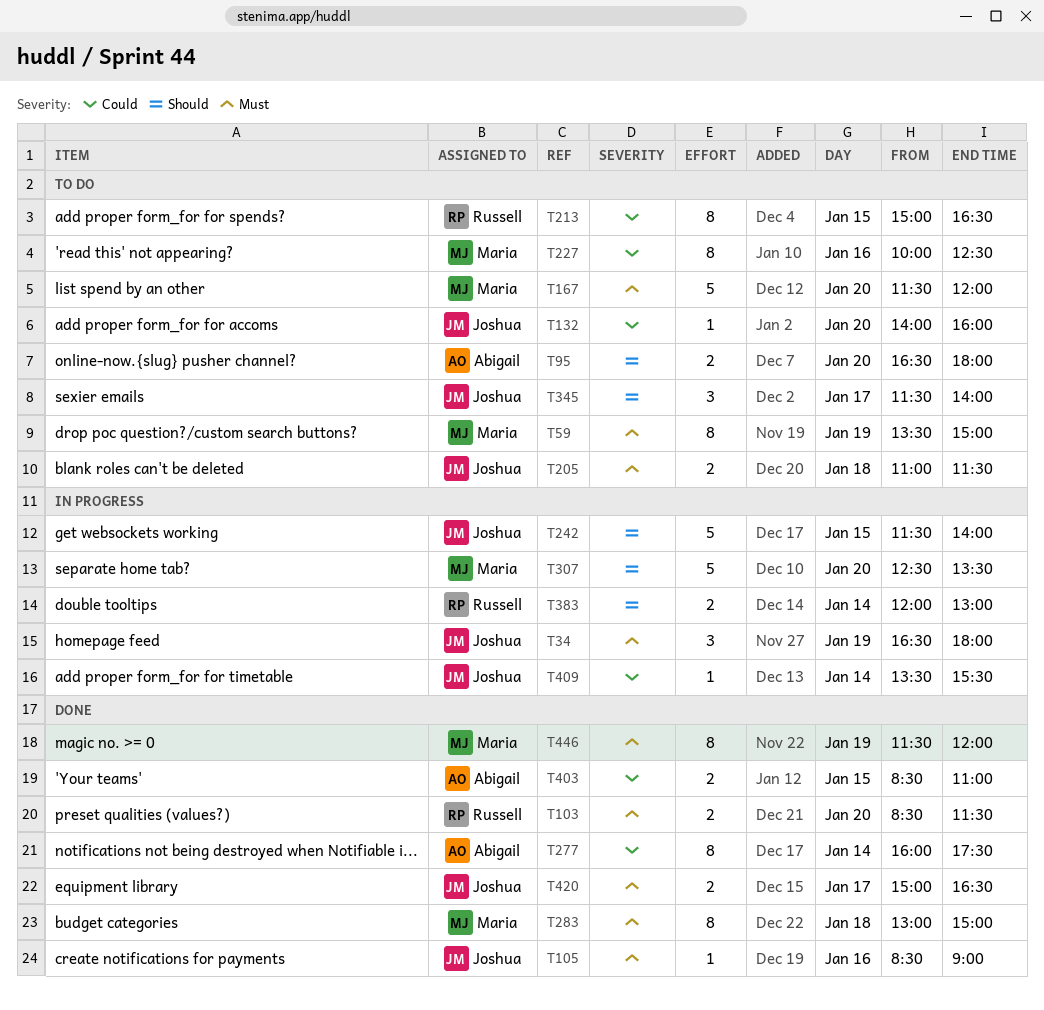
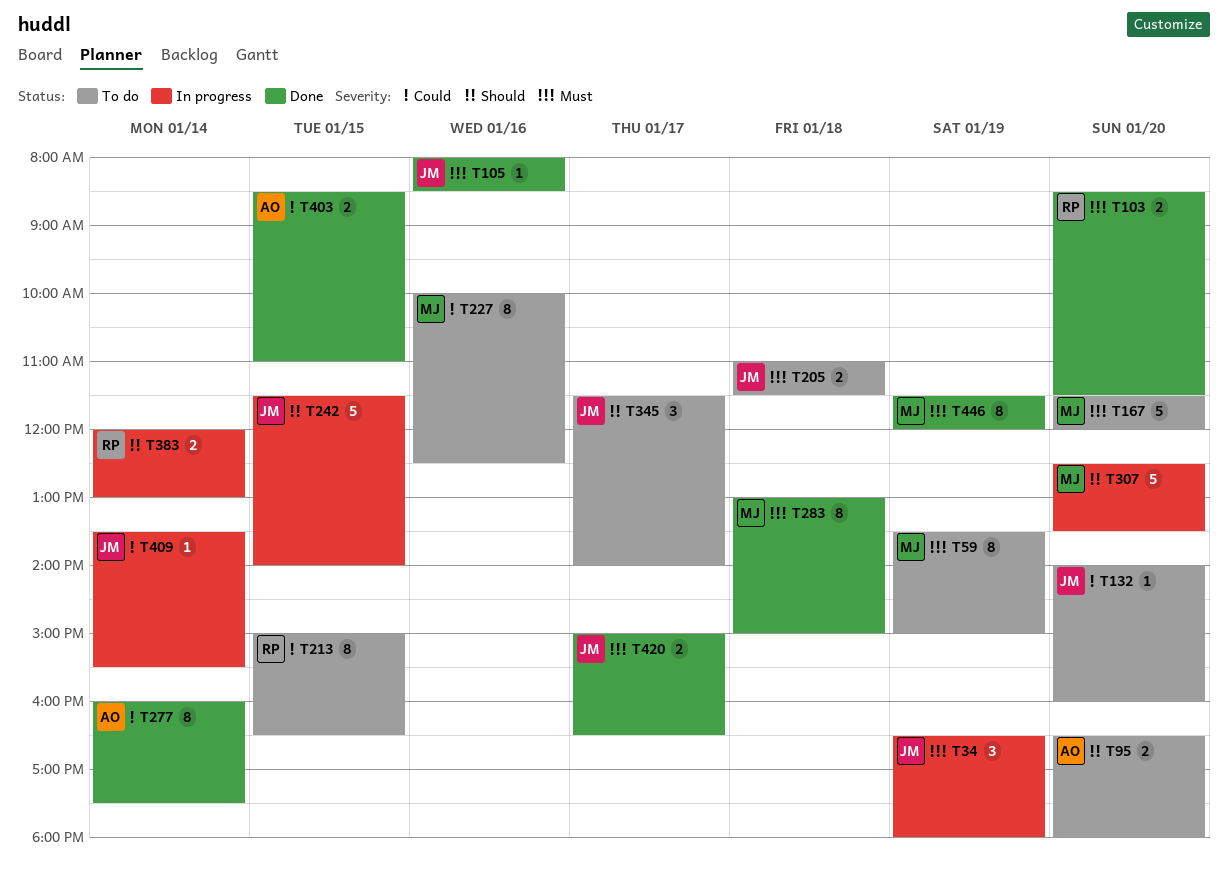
T105, begins: 08:30 -> 08:00
T105, ends: 09:00 -> 08:30

